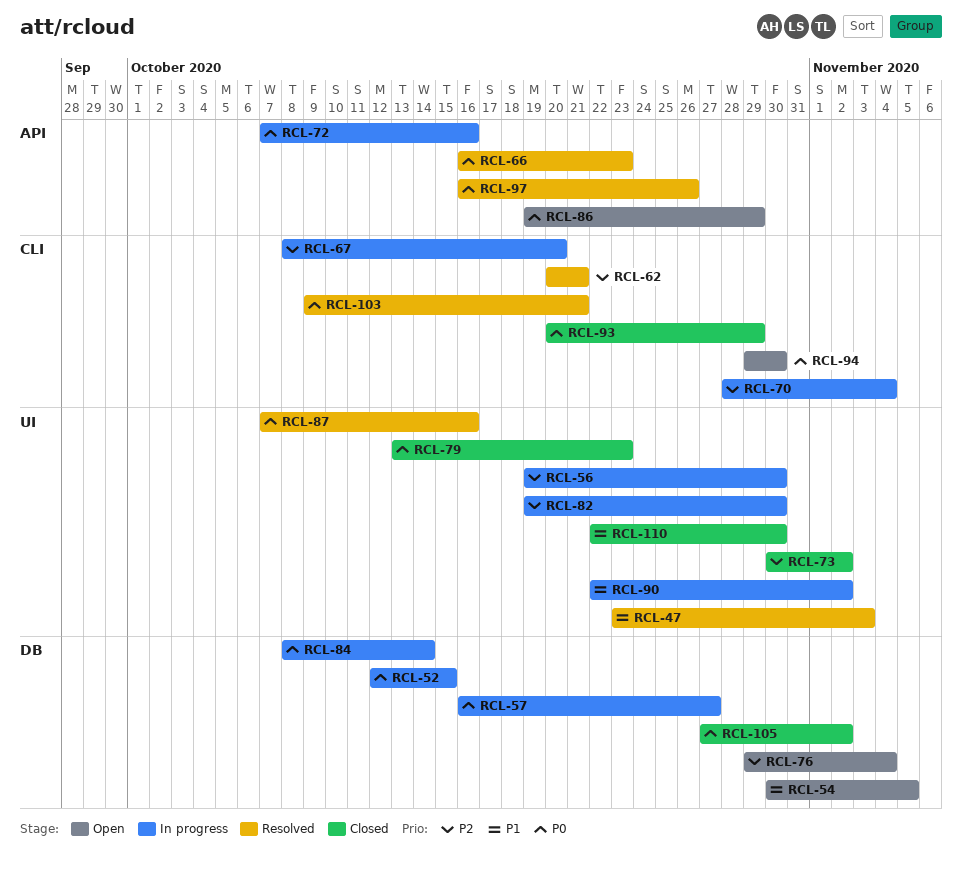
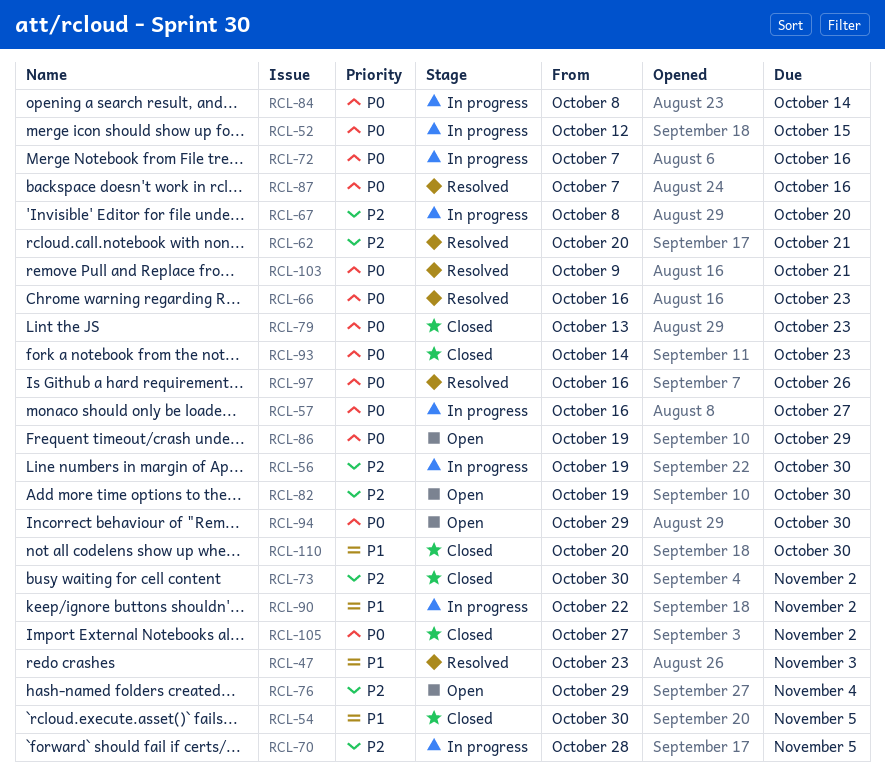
RCL-54, status: Open -> Closed
RCL-70, due: Nov 4 -> Nov 5
RCL-82, status: In progress -> Open
RCL-93, start: Oct 20 -> Oct 14
RCL-93, due: Oct 29 -> Oct 23
RCL-110, start: Oct 22 -> Oct 20

